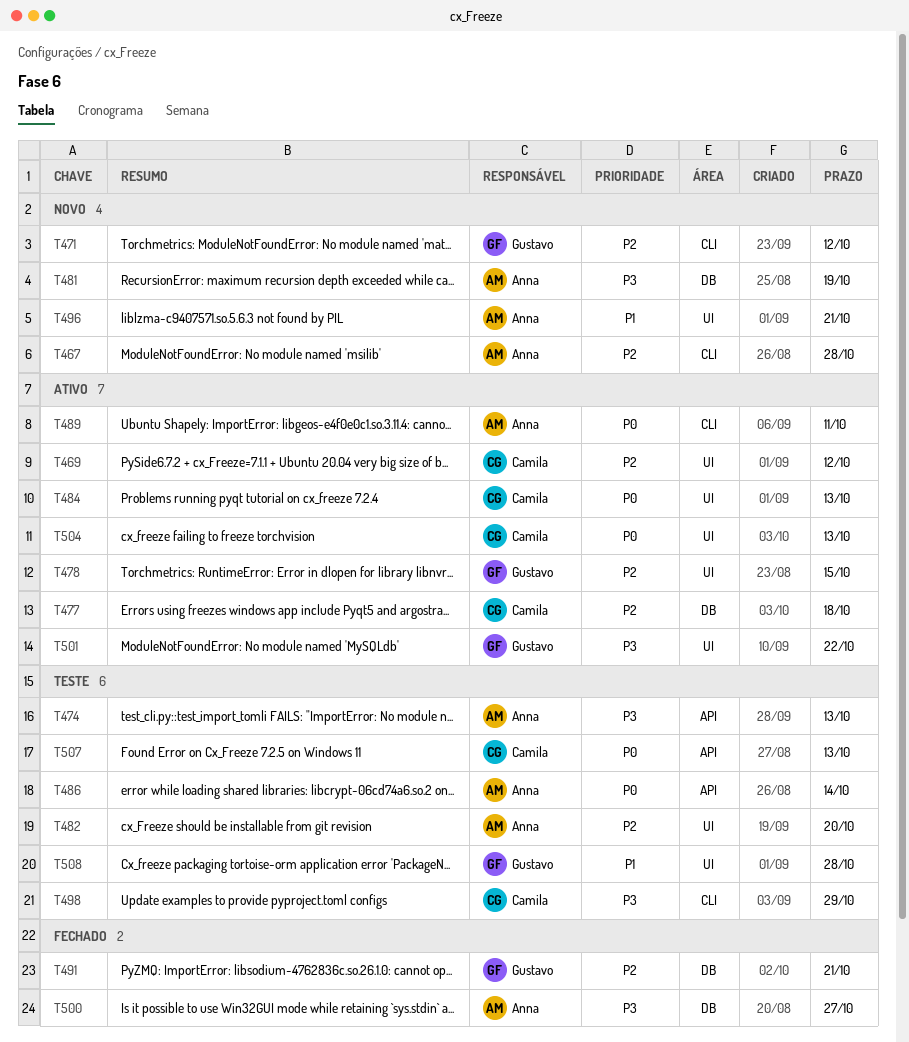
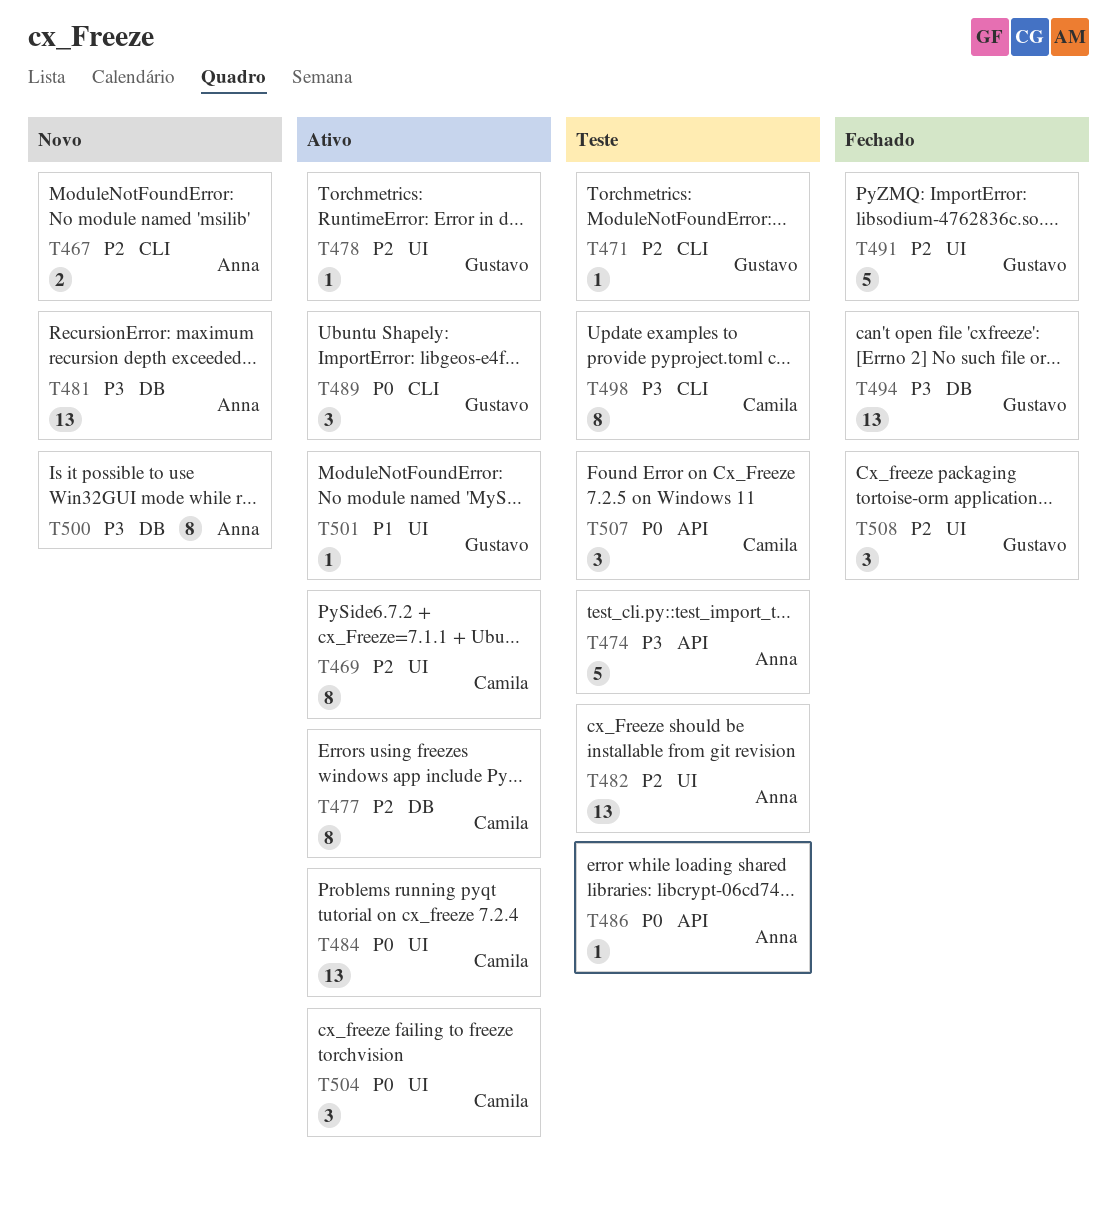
T471, status: Novo -> Teste
T489, owner: Anna -> Gustavo
T491, label: DB -> UI
T494: none -> present
T496: present -> none
T500, status: Fechado -> Novo
T501, priority: P3 -> P1
T508, status: Teste -> Fechado
T508, priority: P1 -> P2

